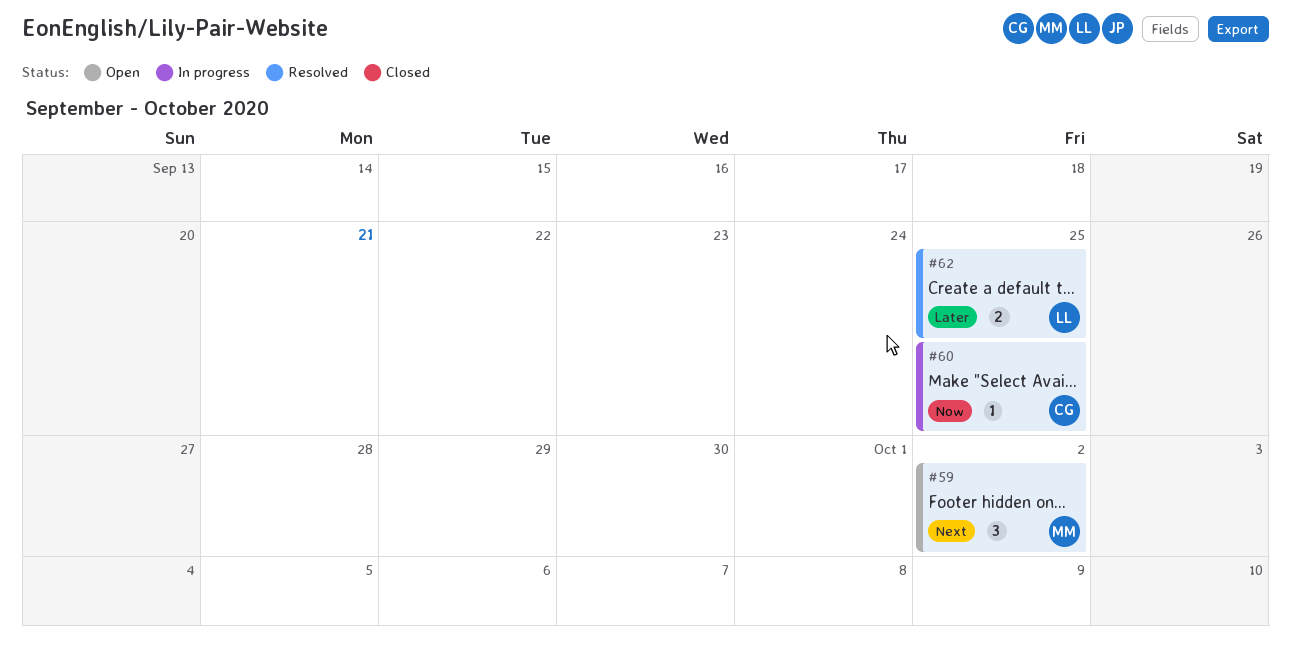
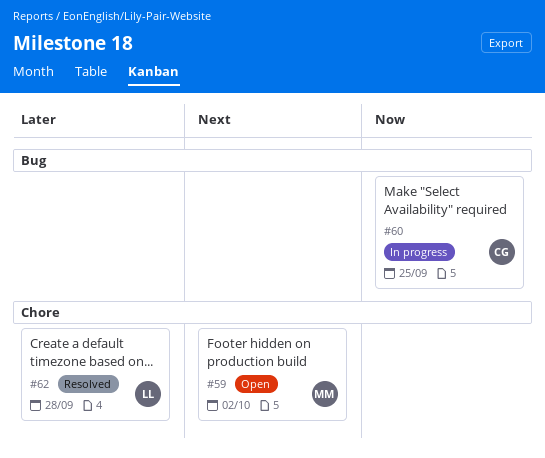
#62, due: Sep 25 -> Sep 28

